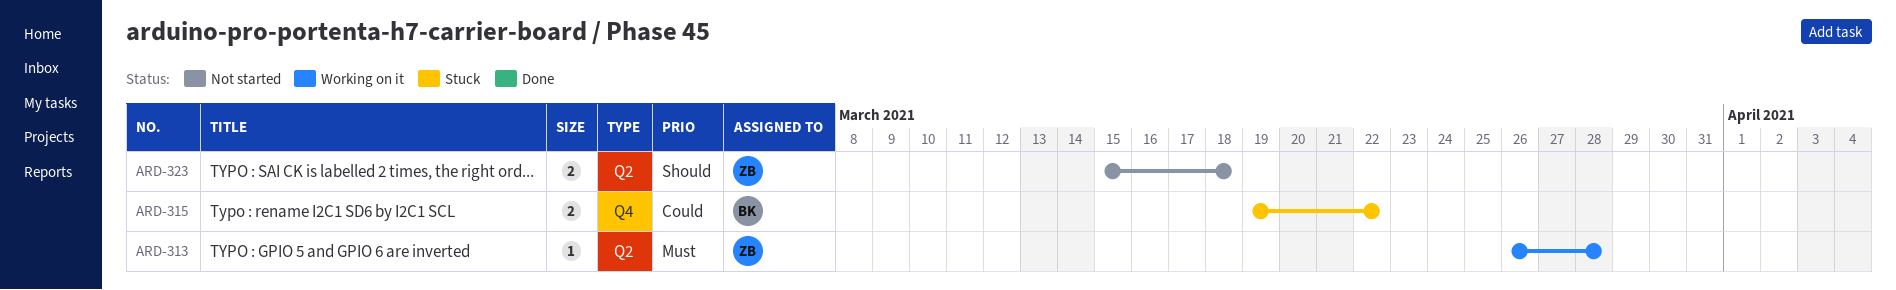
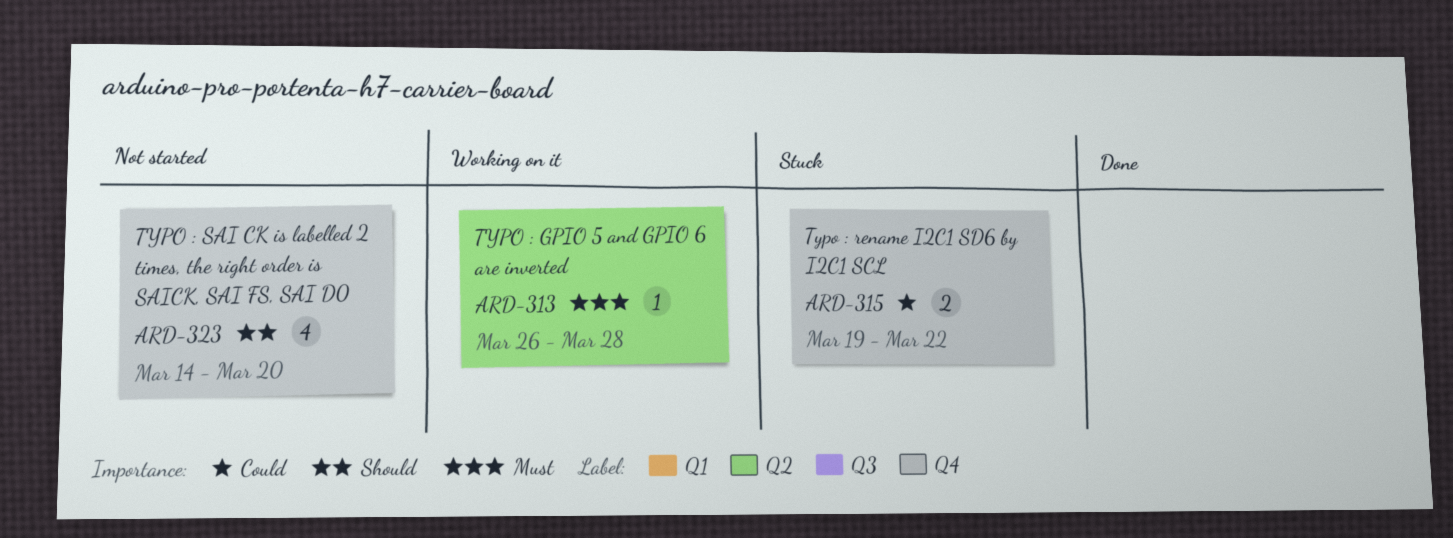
ARD-323, label: Q2 -> Q4
ARD-323, estimate: 2 -> 4
ARD-323, start: Mar 15 -> Mar 14
ARD-323, due: Mar 18 -> Mar 20

